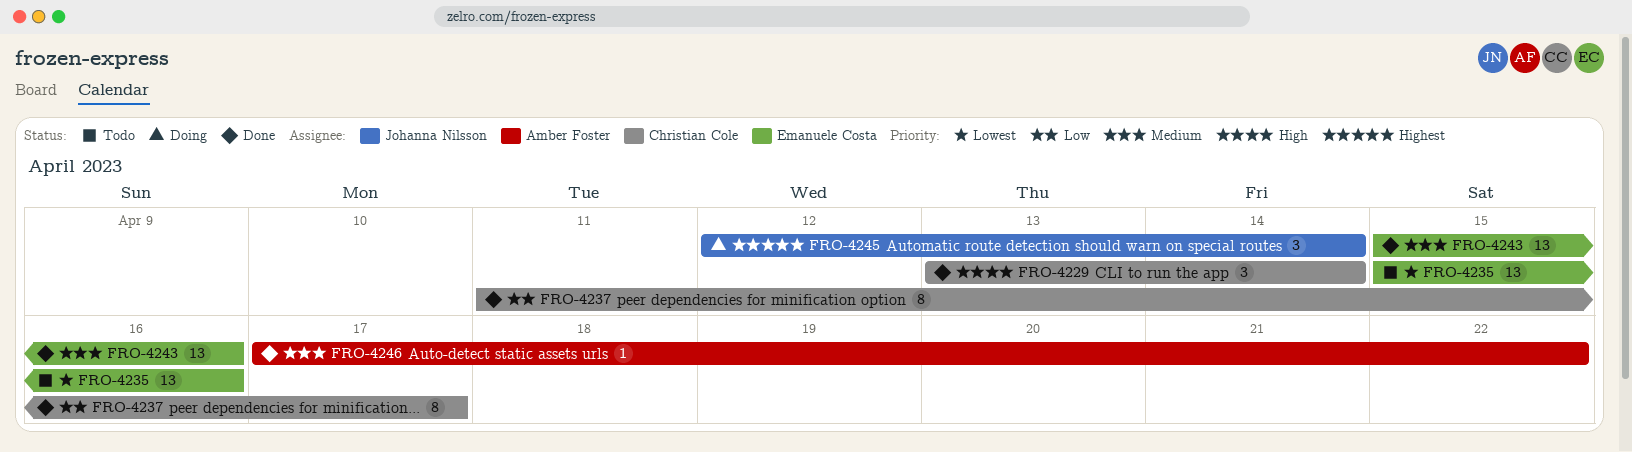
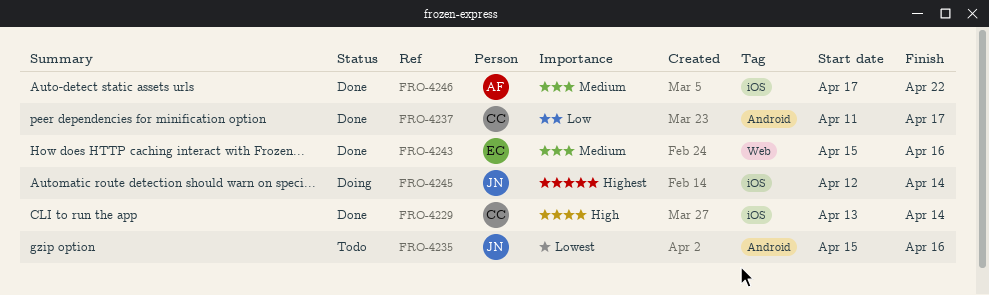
FRO-4235, owner: Emanuele Costa -> Johanna Nilsson

